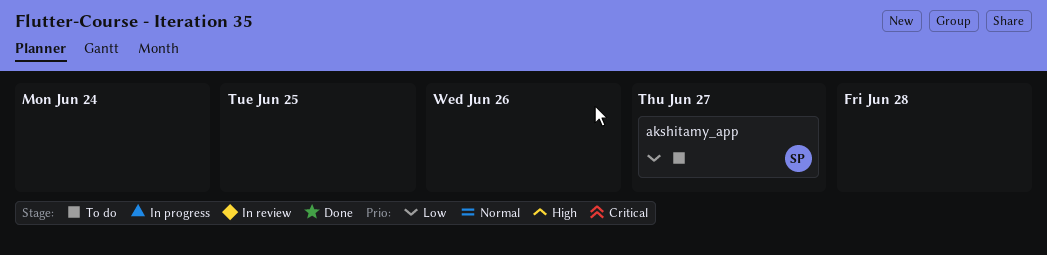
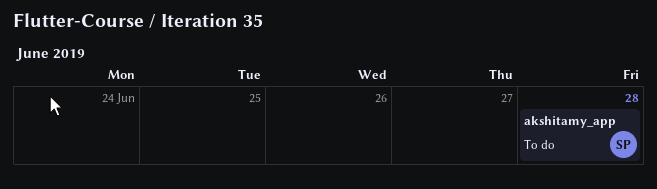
akshitamy_app, due: Jun 27 -> Jun 28

